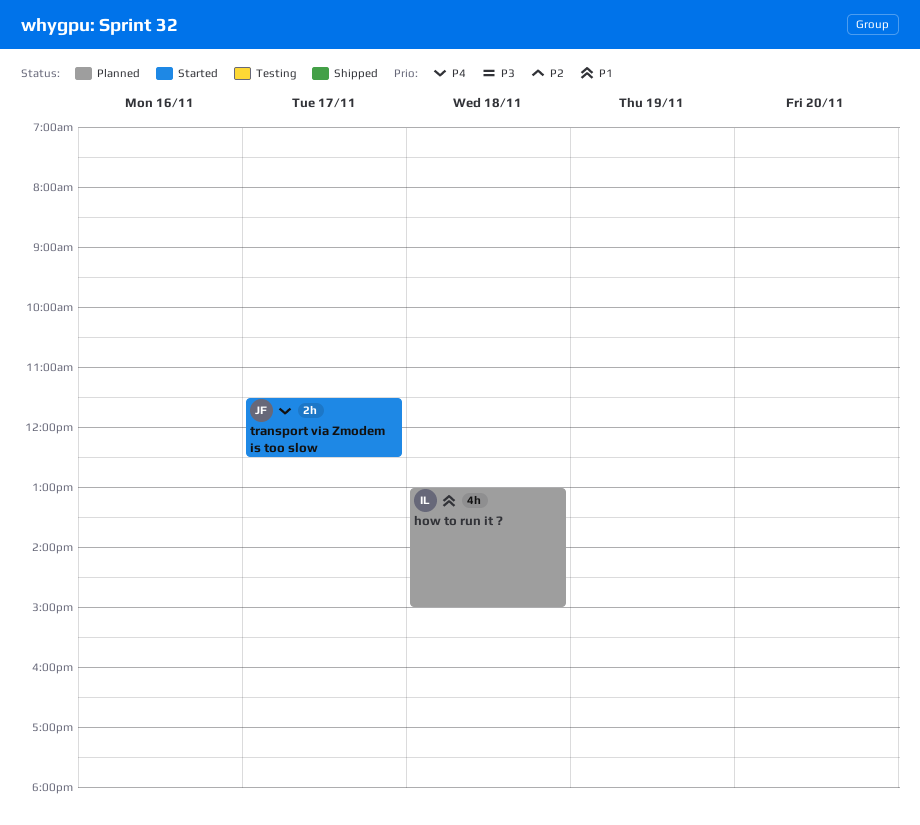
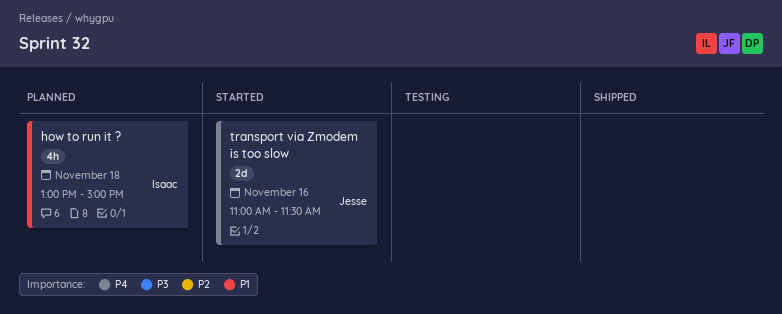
transport via Zmodem is too slow, estimate: 2h -> 2d
transport via Zmodem is too slow, day: Nov 17 -> Nov 16
transport via Zmodem is too slow, begins: 11:30 -> 11:00
transport via Zmodem is too slow, ends: 12:30 -> 11:30

